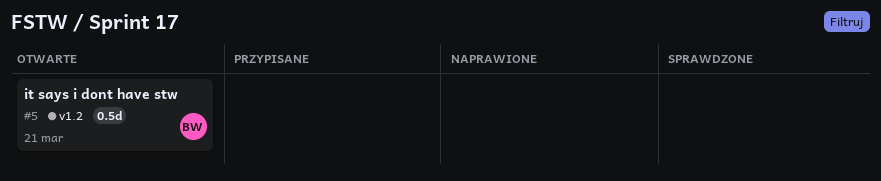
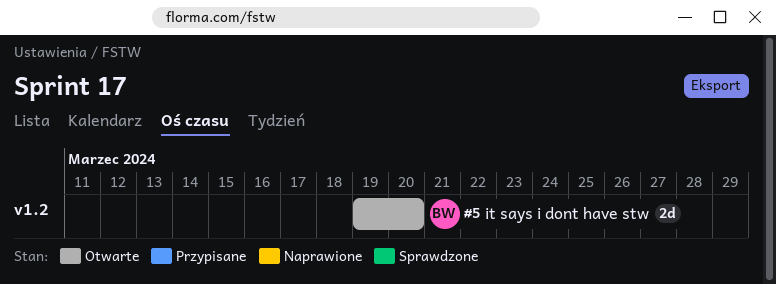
#5, estimate: 0.5d -> 2d
#5, due: Mar 21 -> Mar 20

